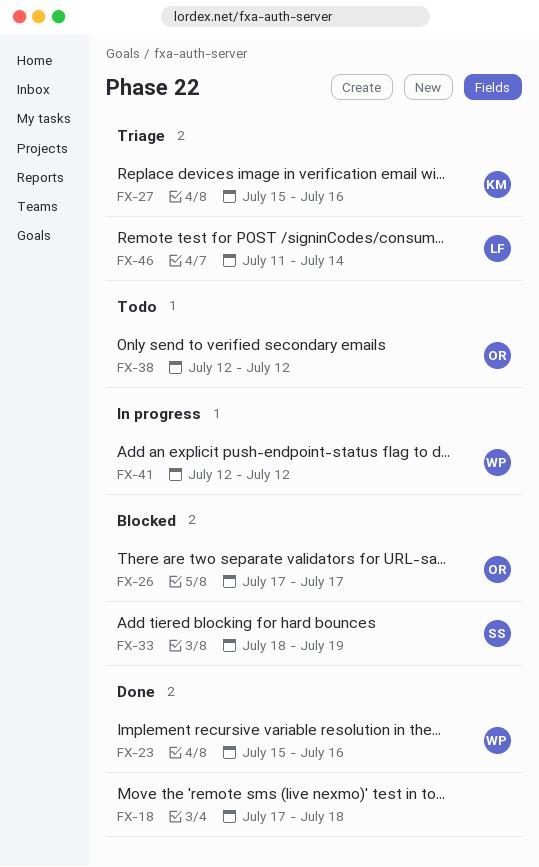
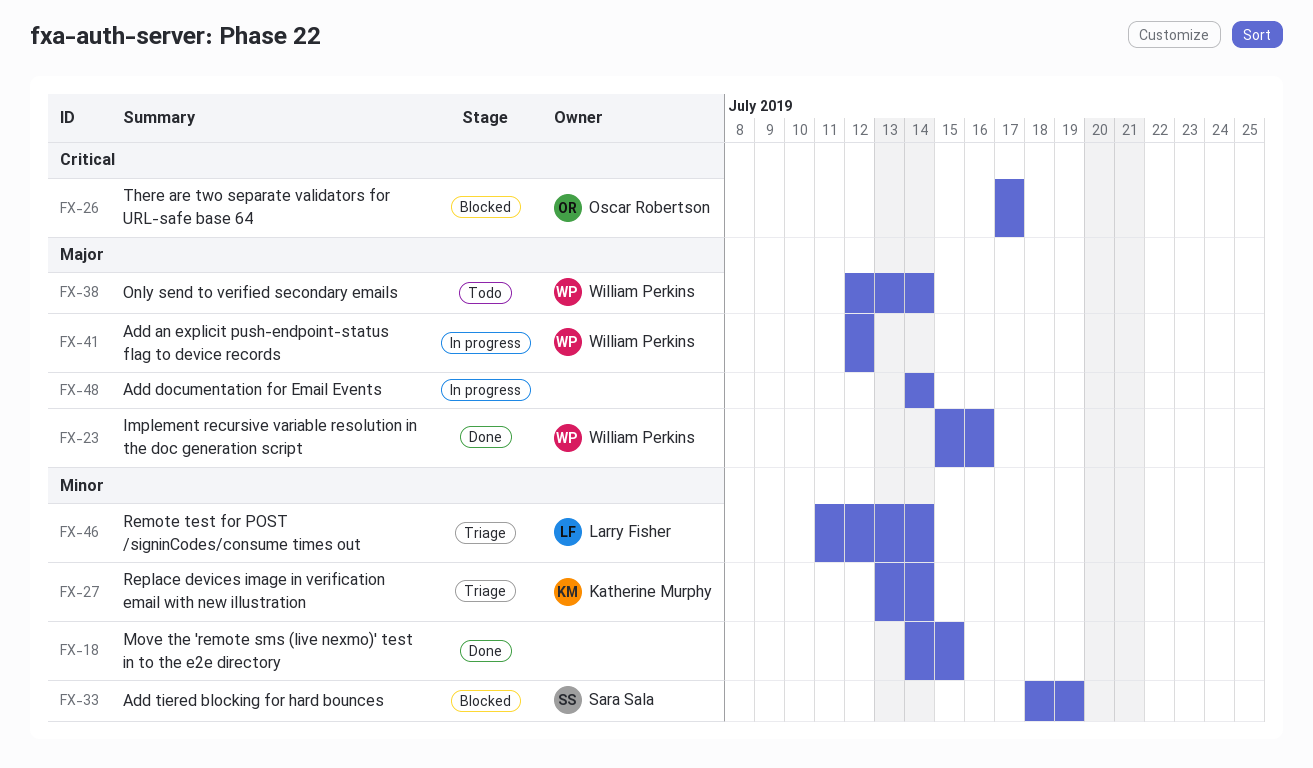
FX-18, start: Jul 17 -> Jul 14
FX-18, due: Jul 18 -> Jul 15
FX-27, start: Jul 15 -> Jul 13
FX-27, due: Jul 16 -> Jul 14
FX-38, owner: Oscar Robertson -> William Perkins
FX-38, due: Jul 12 -> Jul 14
FX-48: none -> present

